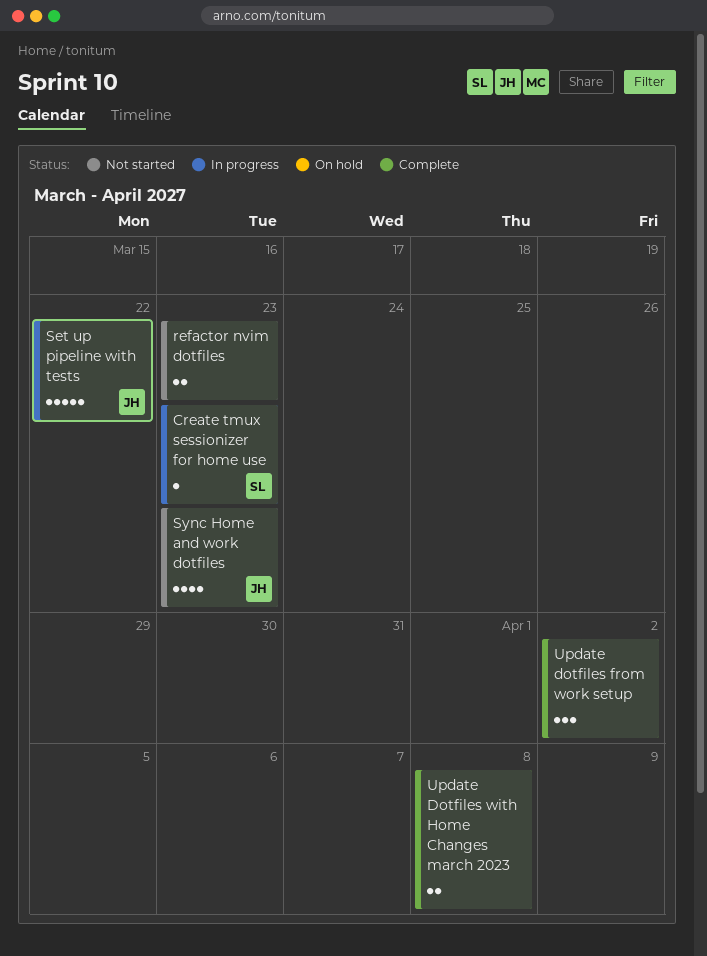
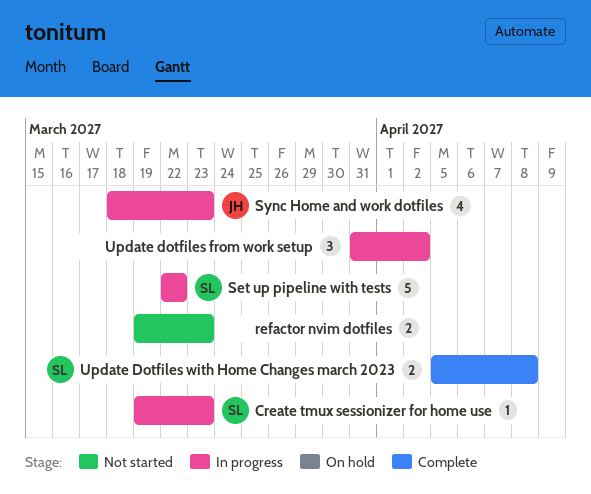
Set up pipeline with tests, owner: JH -> SL
Sync Home and work dotfiles, status: Not started -> In progress
Update dotfiles from work setup, status: Complete -> In progress
Update Dotfiles with Home Changes march 2023, owner: none -> SL

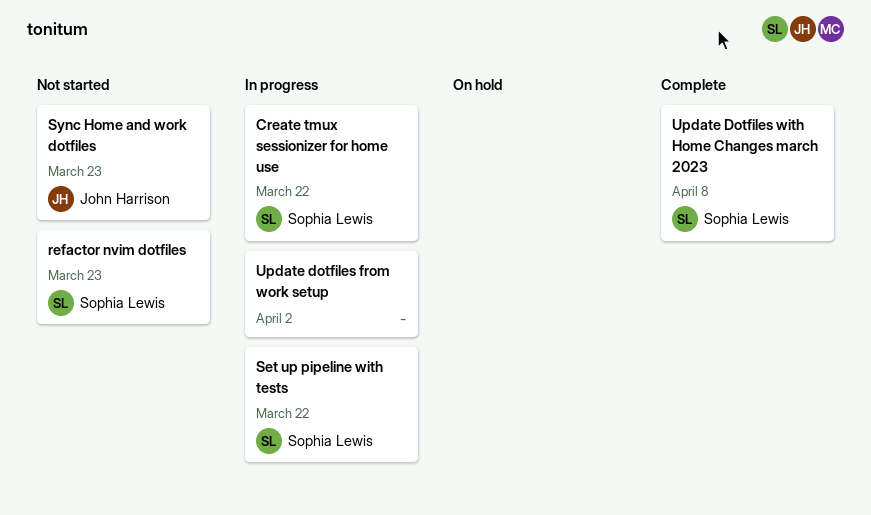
Create tmux sessionizer for home use, due: Mar 23 -> Mar 22
refactor nvim dotfiles, owner: none -> Sophia Lewis
Sync Home and work dotfiles, status: In progress -> Not started

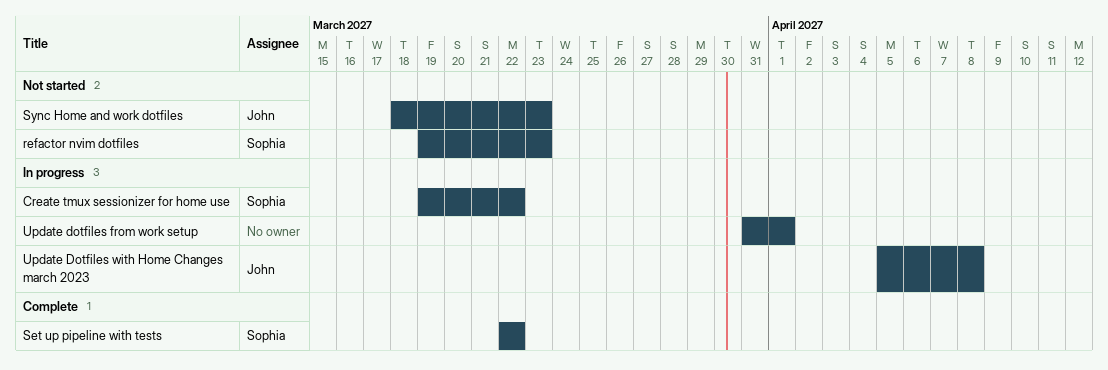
Set up pipeline with tests, status: In progress -> Complete
Update dotfiles from work setup, due: Apr 2 -> Apr 1
Update Dotfiles with Home Changes march 2023, status: Complete -> In progress
Update Dotfiles with Home Changes march 2023, owner: Sophia Lewis -> John Harrison

